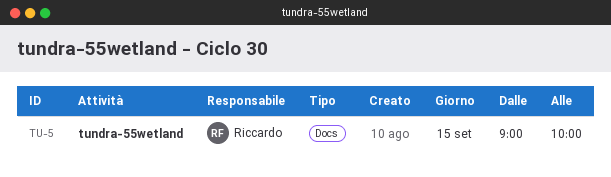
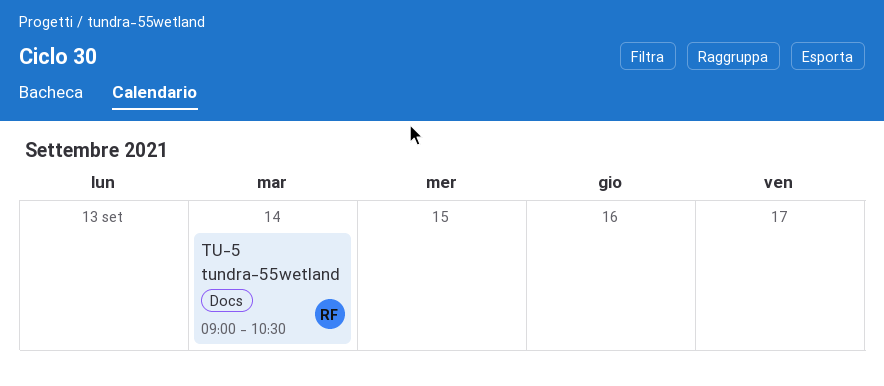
TU-5, day: Sep 15 -> Sep 14
TU-5, ends: 10:00 -> 10:30

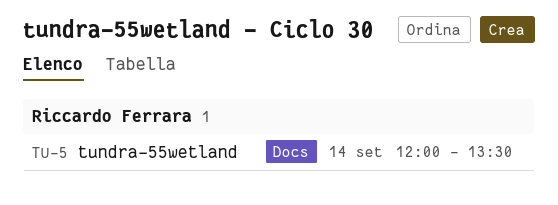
TU-5, begins: 09:00 -> 12:00
TU-5, ends: 10:30 -> 13:30

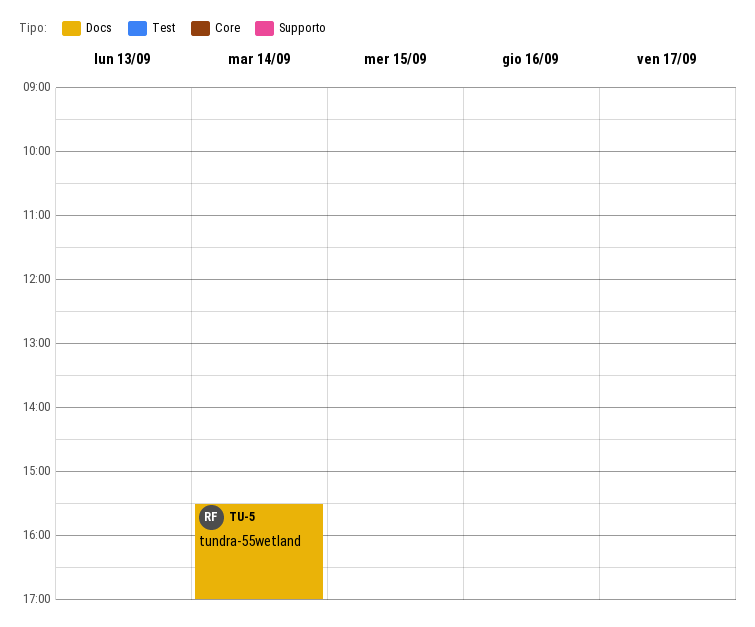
TU-5, begins: 12:00 -> 15:30
TU-5, ends: 13:30 -> 17:00

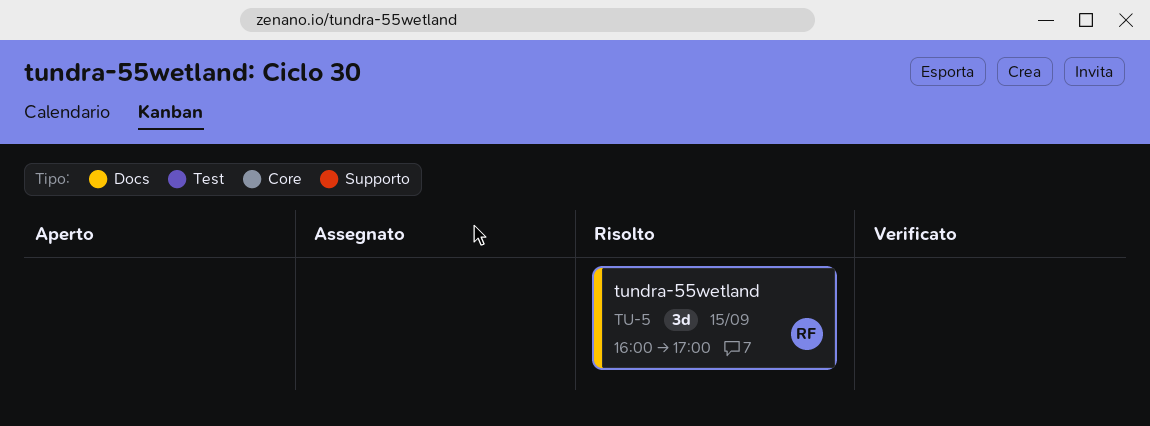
TU-5, day: Sep 14 -> Sep 15
TU-5, begins: 15:30 -> 16:00

